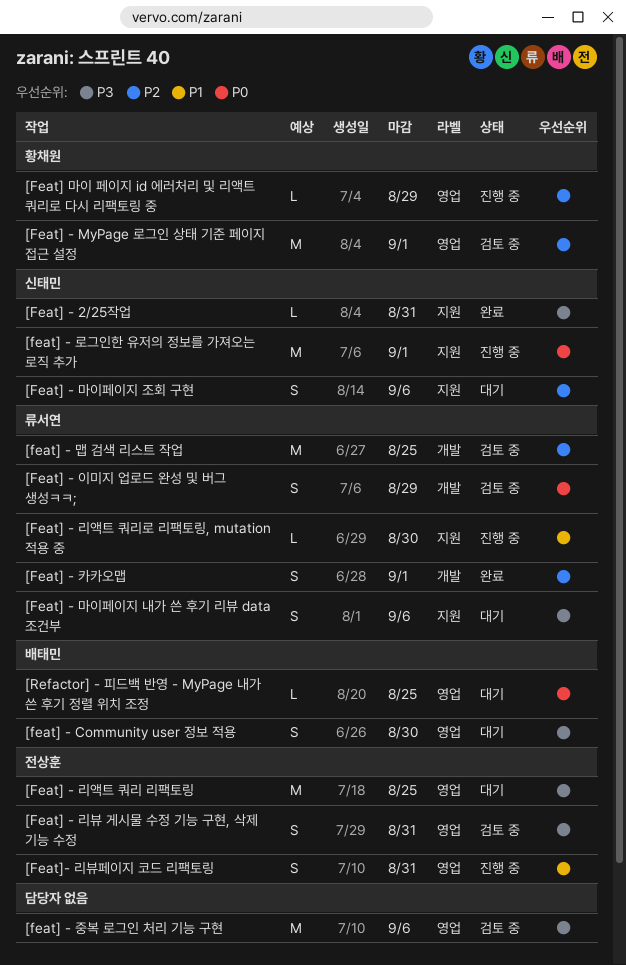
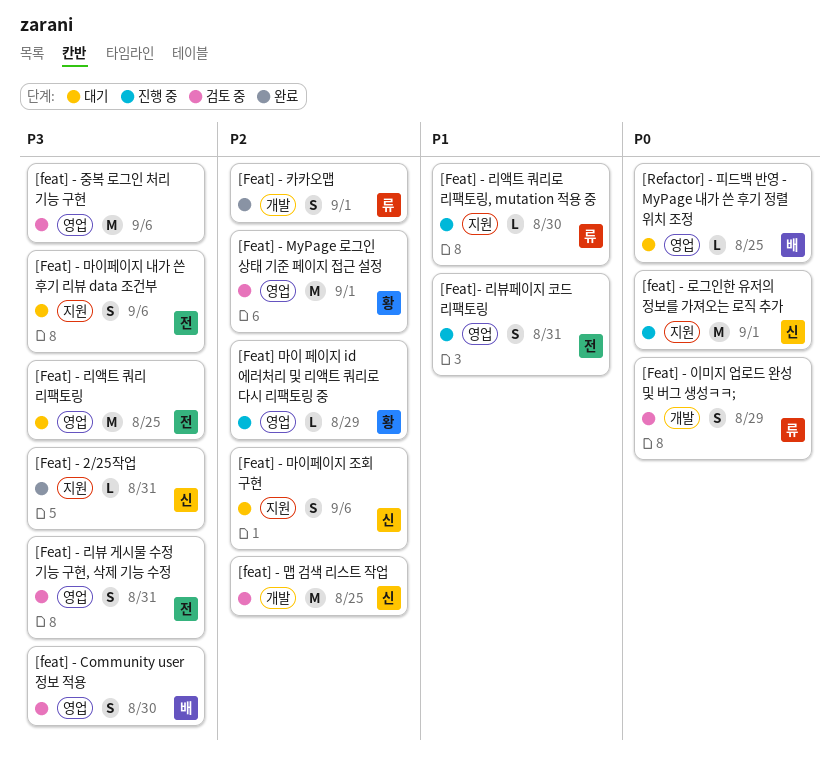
[feat] - Community user 정보 적용, status: 대기 -> 검토 중
[Feat] - 마이페이지 내가 쓴 후기 리뷰 data 조건부, owner: 류서연 -> 전상훈
[feat] - 맵 검색 리스트 작업, owner: 류서연 -> 신태민

